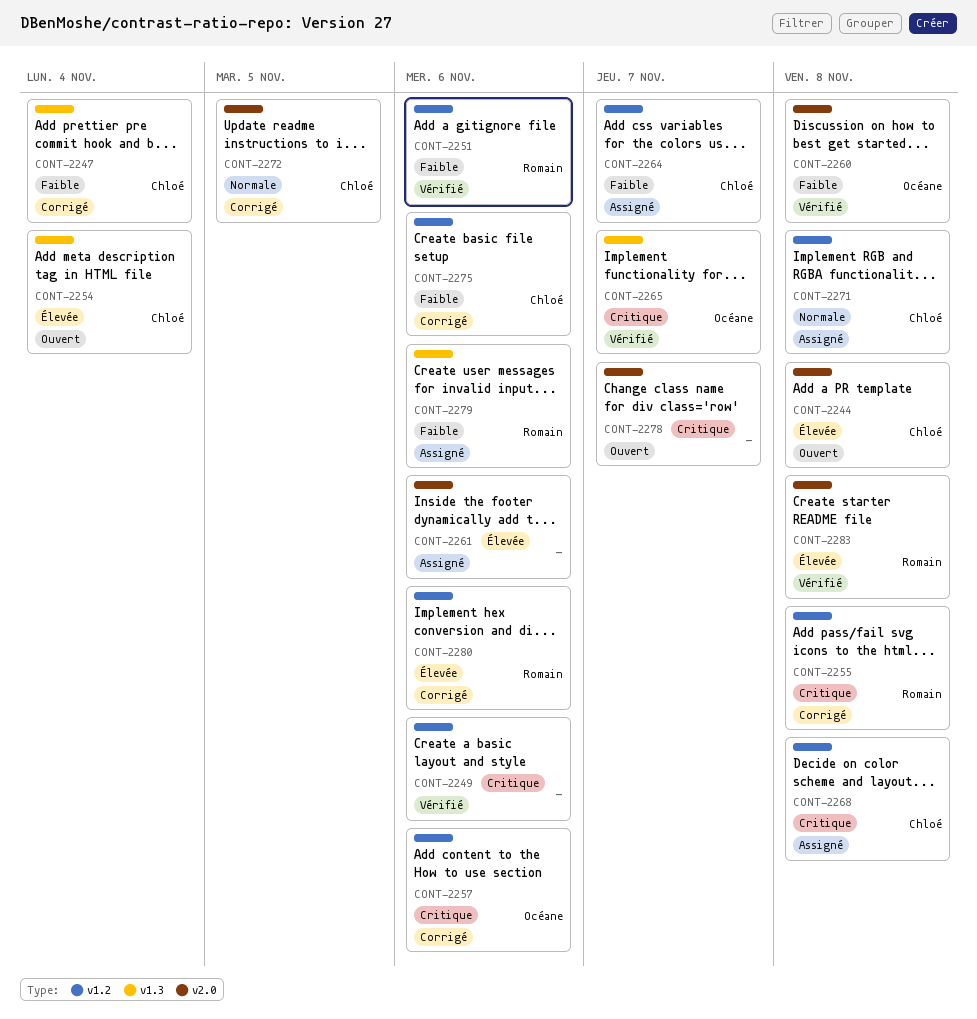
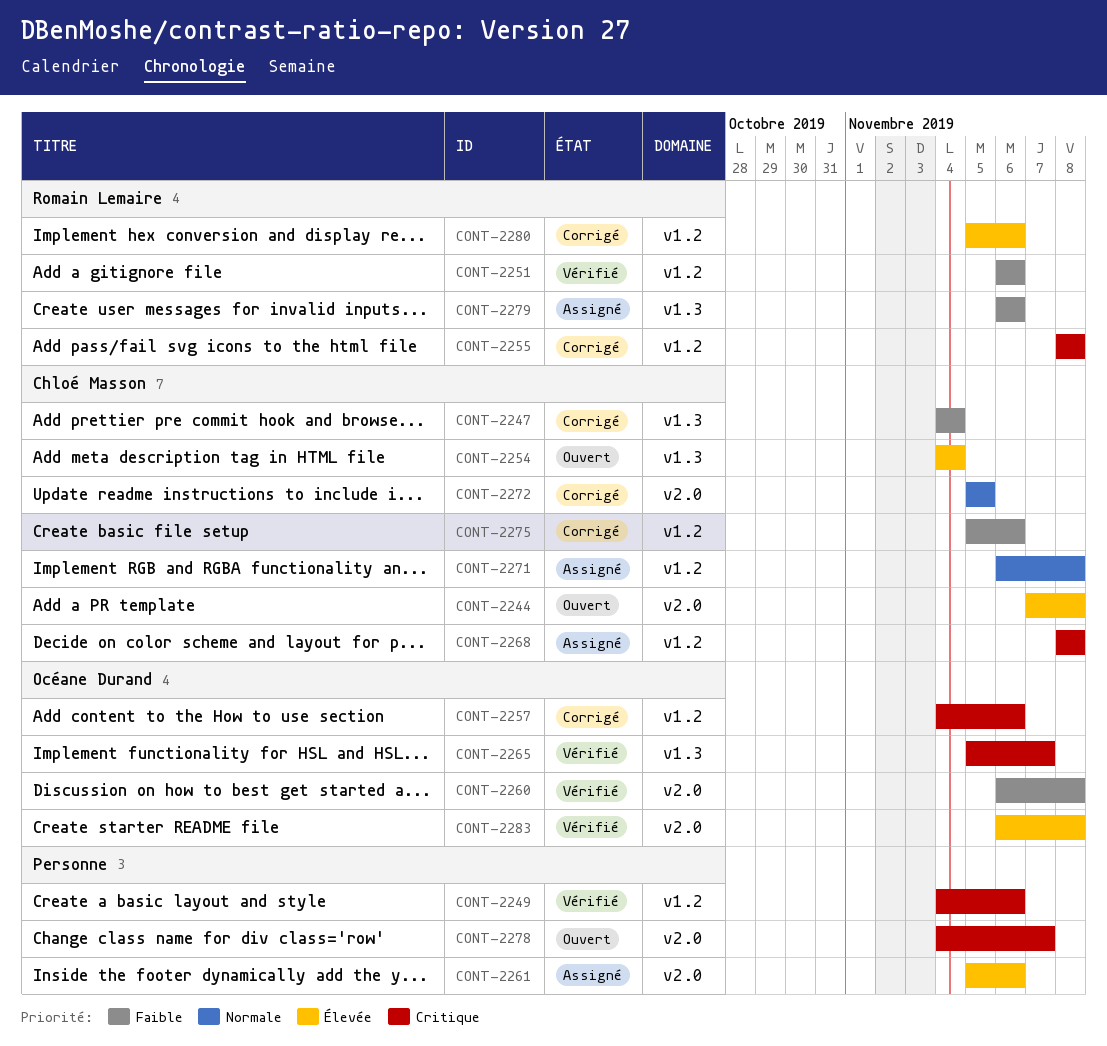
CONT-2264: present -> none
CONT-2283, owner: Romain Lemaire -> Océane Durand

